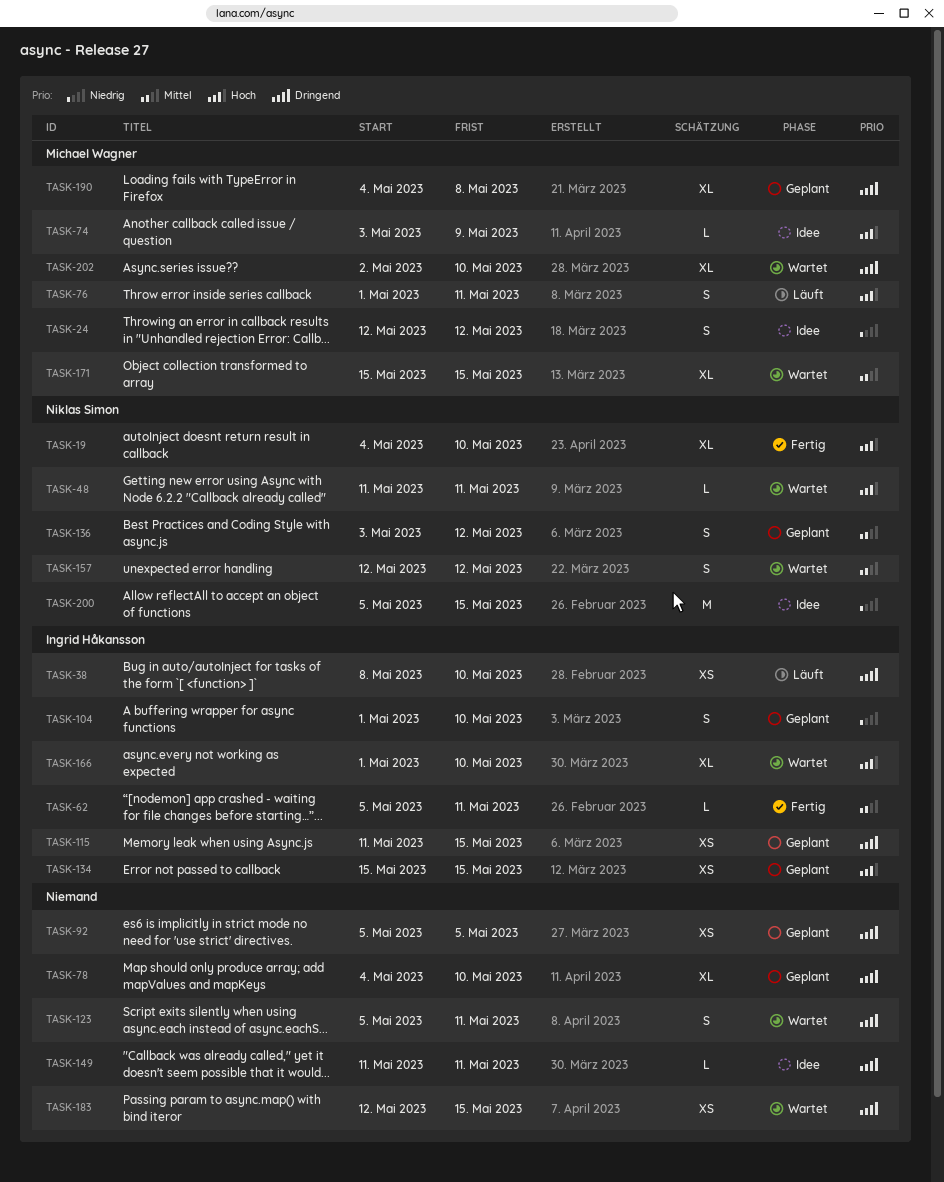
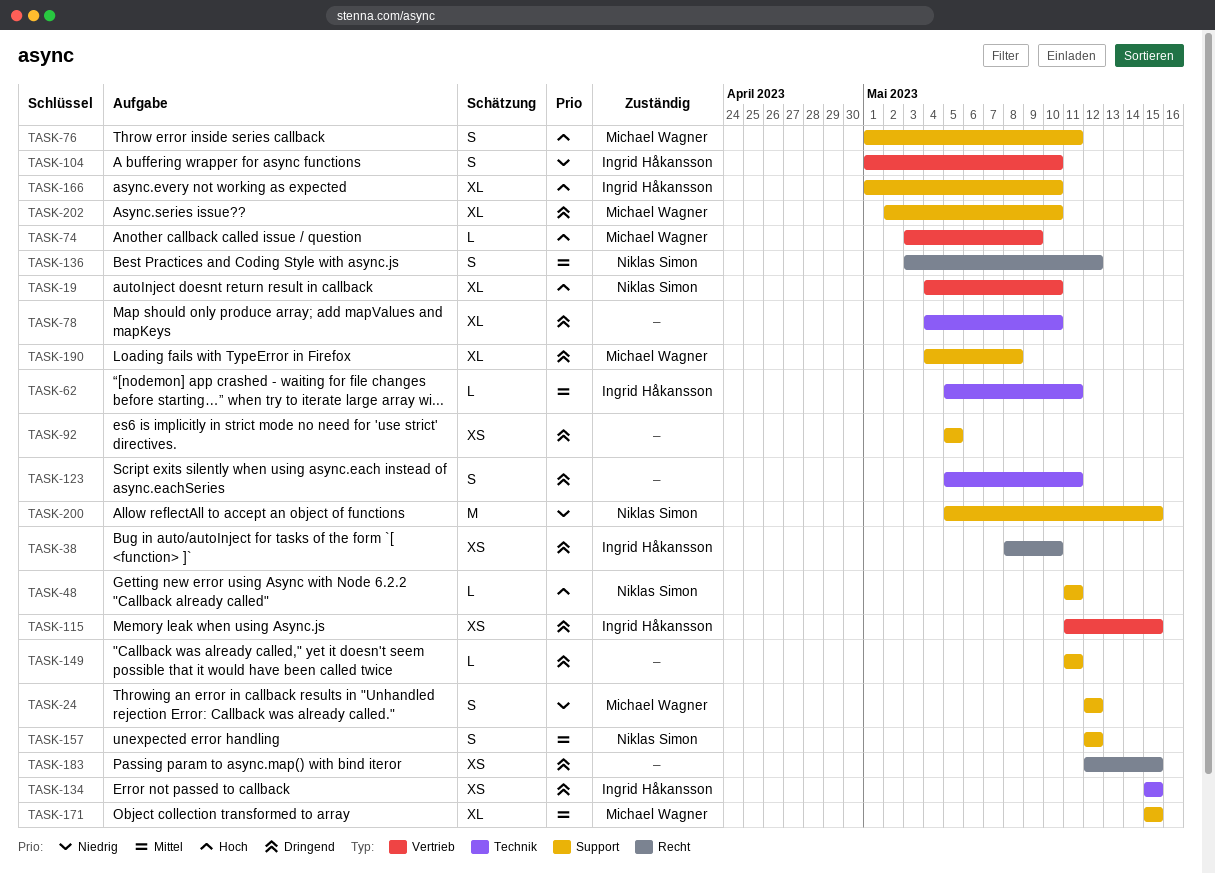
TASK-134, priority: Hoch -> Dringend

